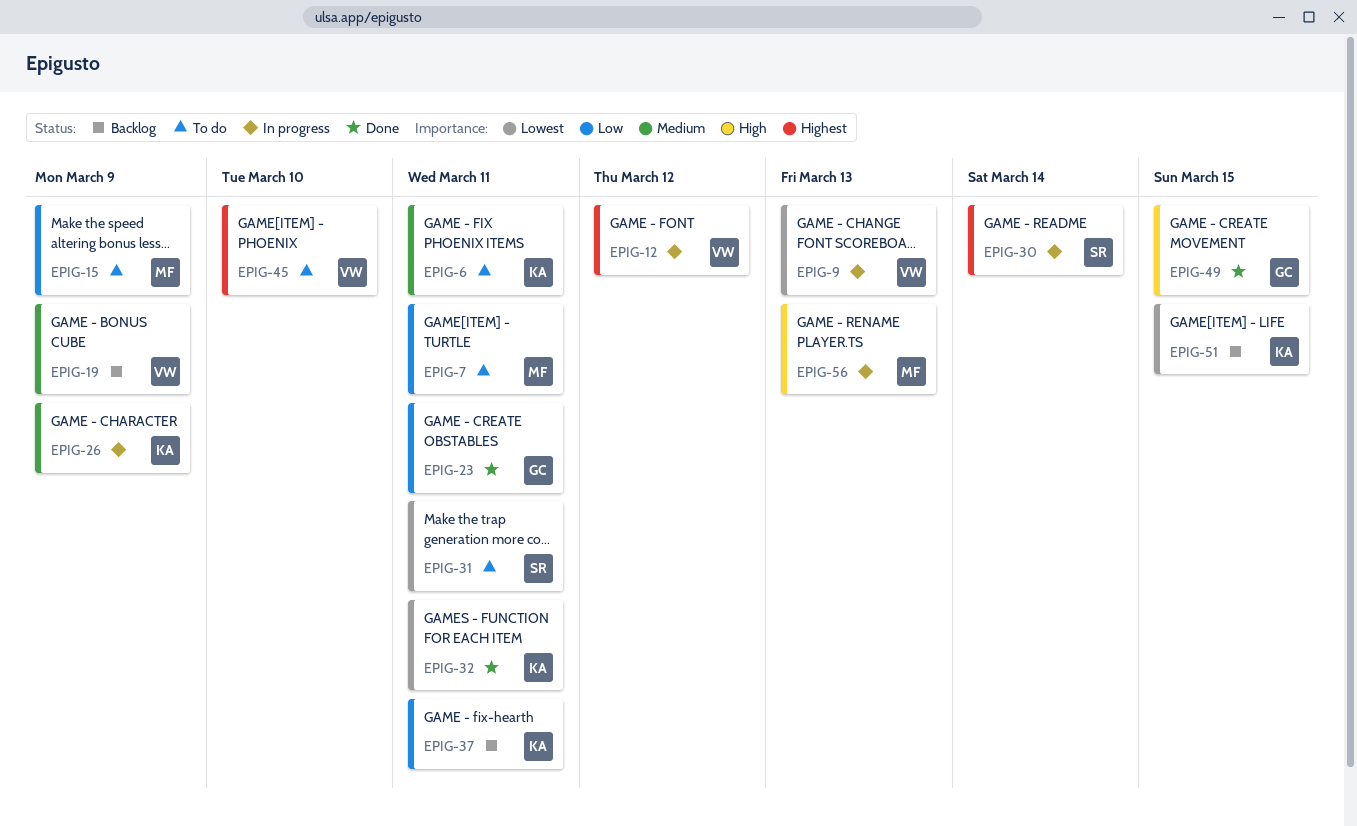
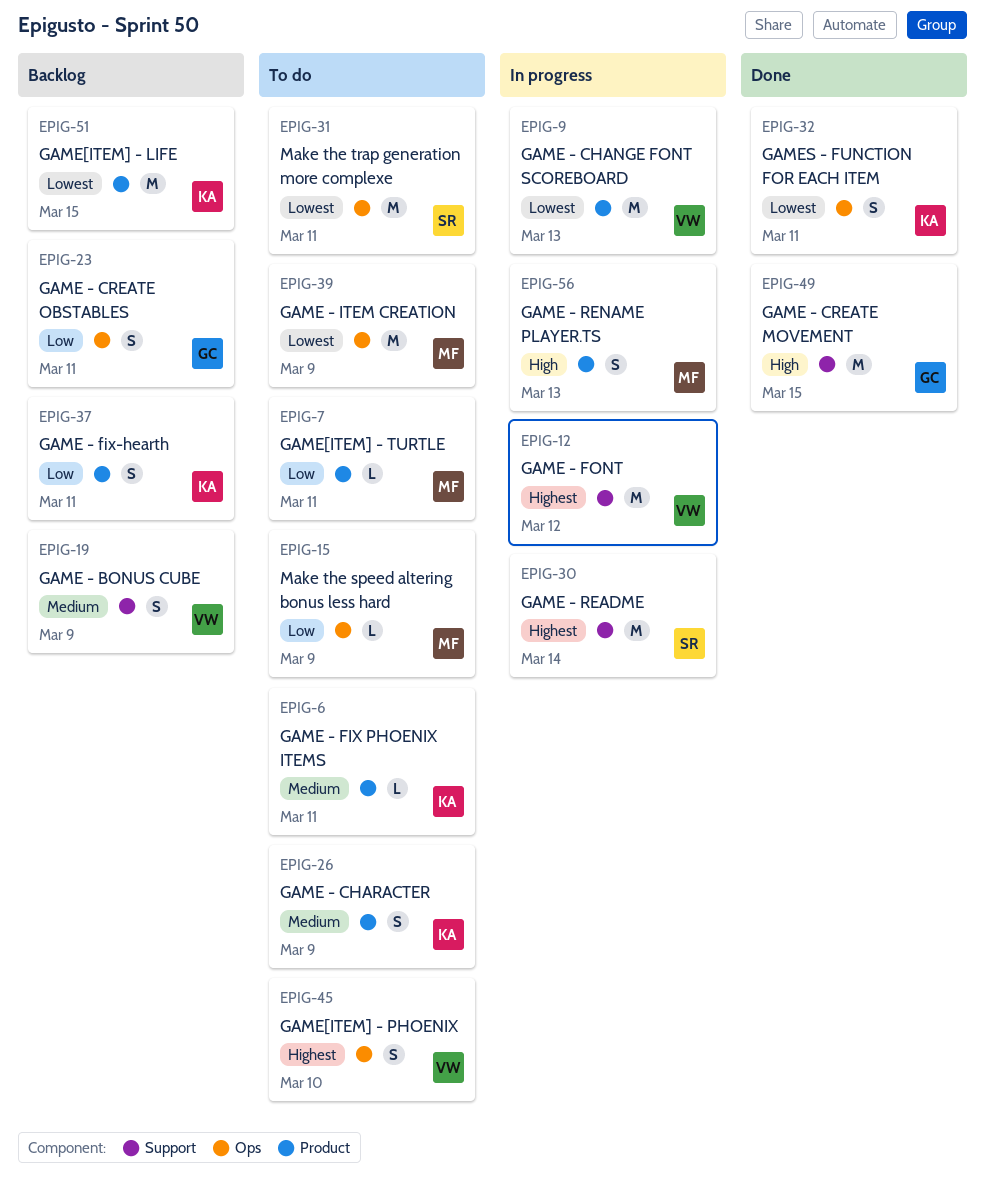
EPIG-23, status: Done -> Backlog
EPIG-26, status: In progress -> To do
EPIG-39: none -> present

